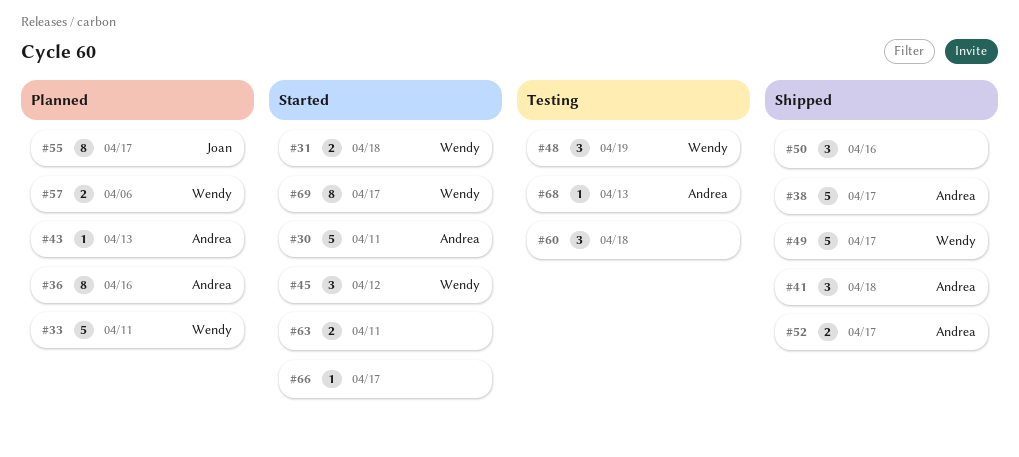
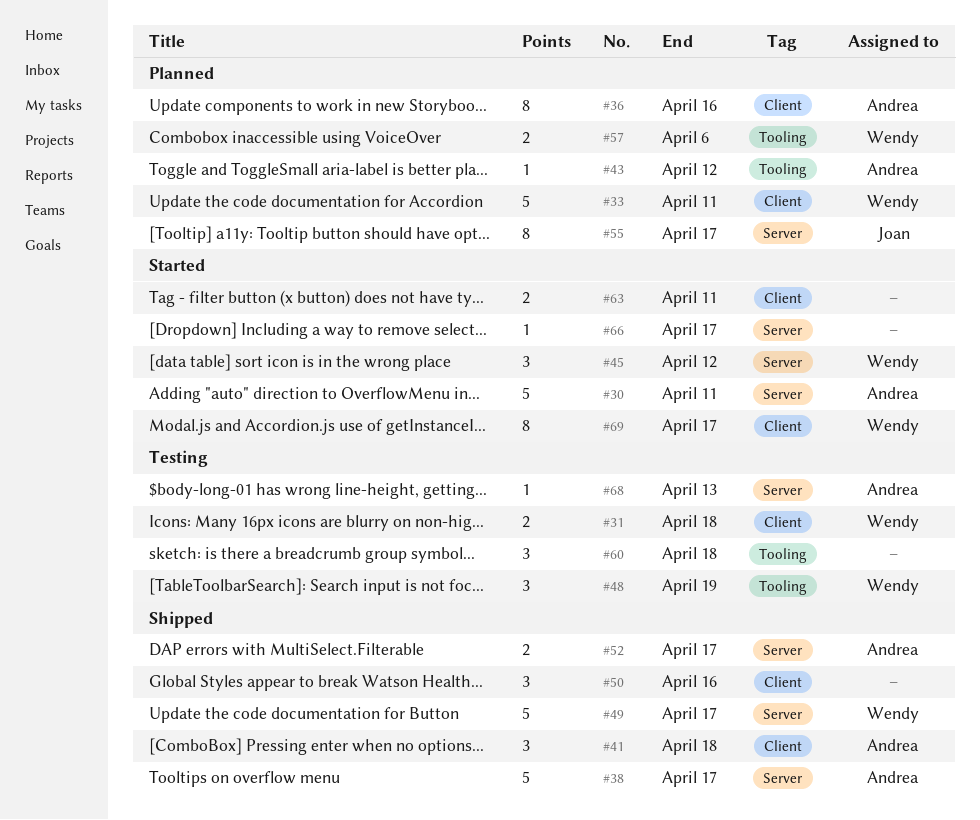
#31, status: Started -> Testing
#43, due: Apr 13 -> Apr 12

